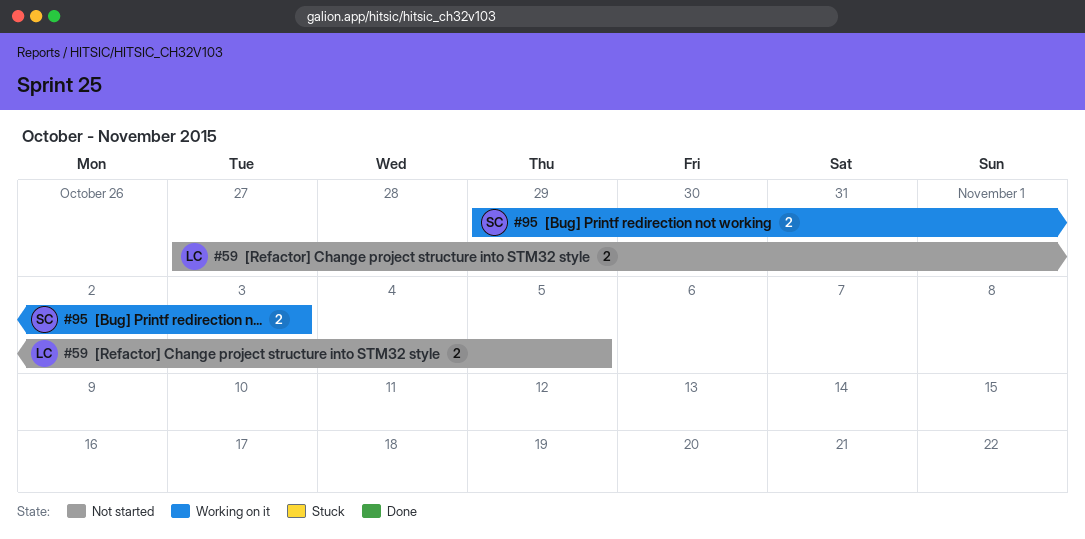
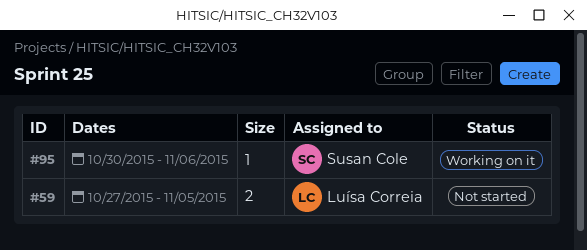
#95, estimate: 2 -> 1
#95, start: Oct 29 -> Oct 30
#95, due: Nov 3 -> Nov 6

